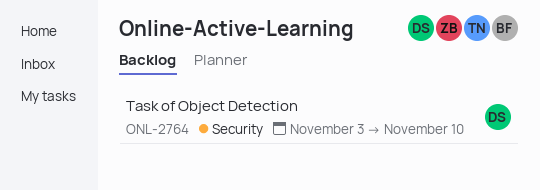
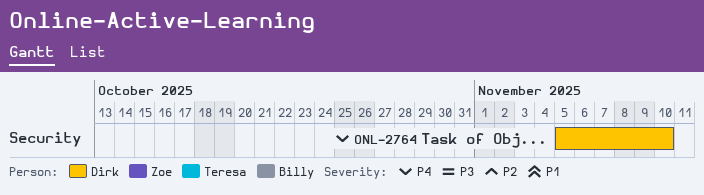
ONL-2764, start: Nov 3 -> Nov 5

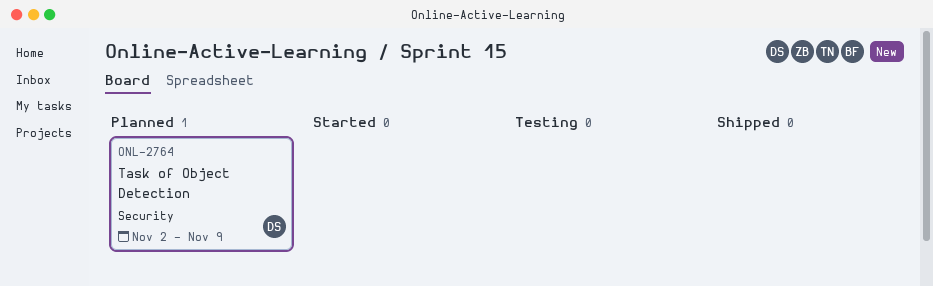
ONL-2764, start: Nov 5 -> Nov 2
ONL-2764, due: Nov 10 -> Nov 9

